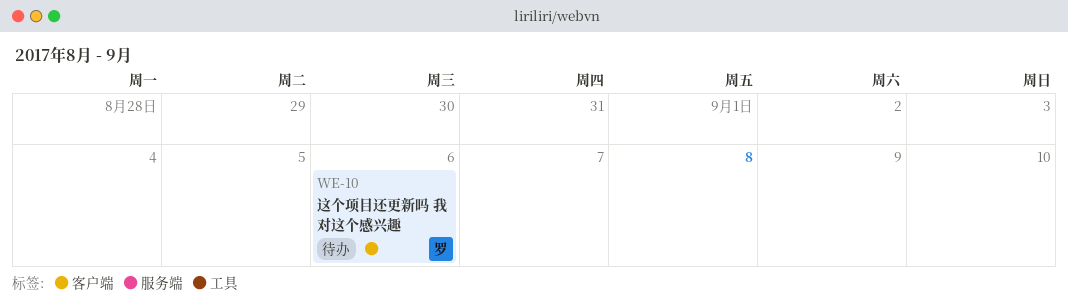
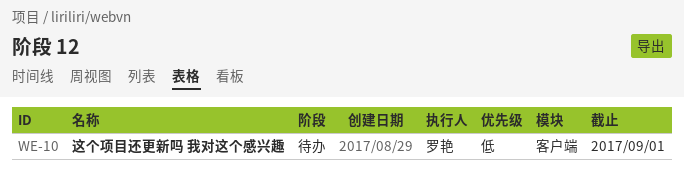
WE-10, due: Sep 6 -> Sep 1

